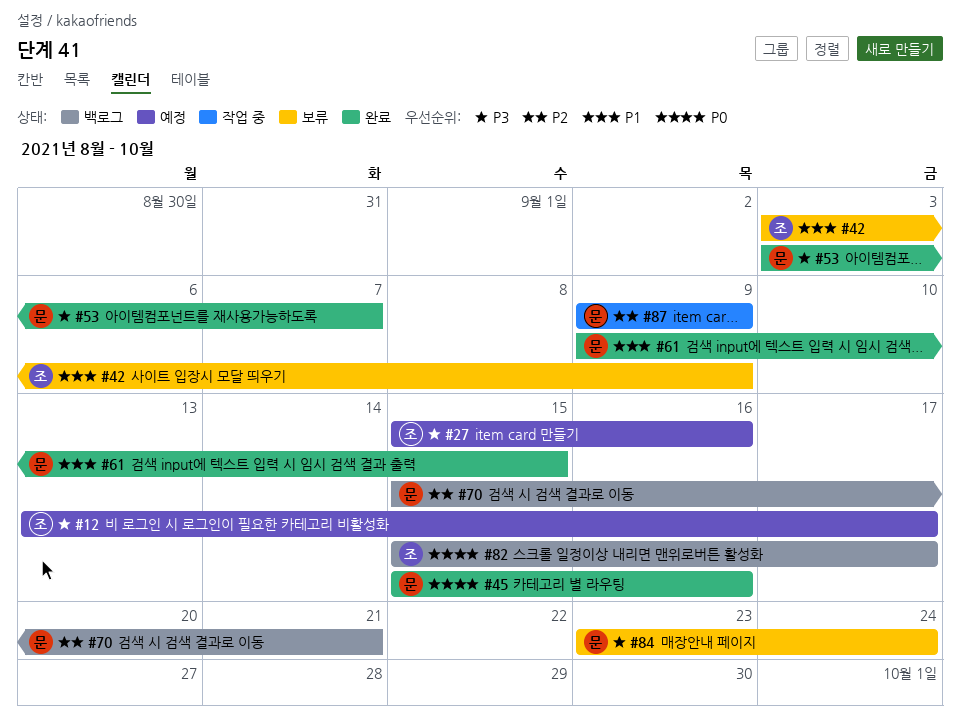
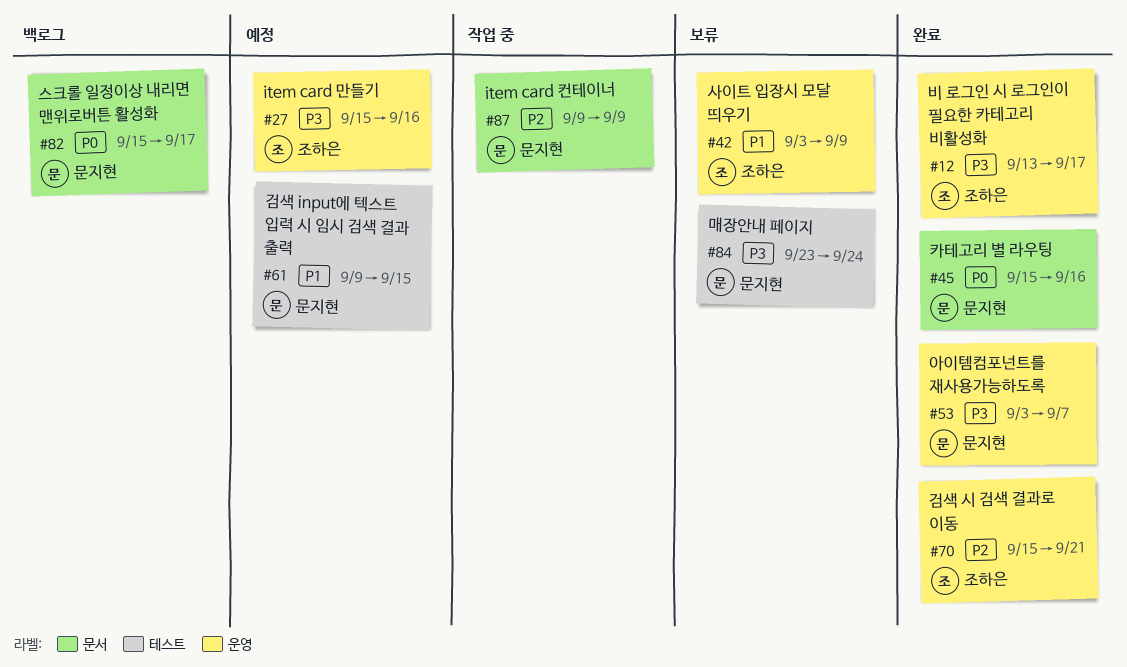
#12, status: 예정 -> 완료
#61, status: 완료 -> 예정
#70, status: 백로그 -> 완료
#70, owner: 문지현 -> 조하은
#82, owner: 조하은 -> 문지현

